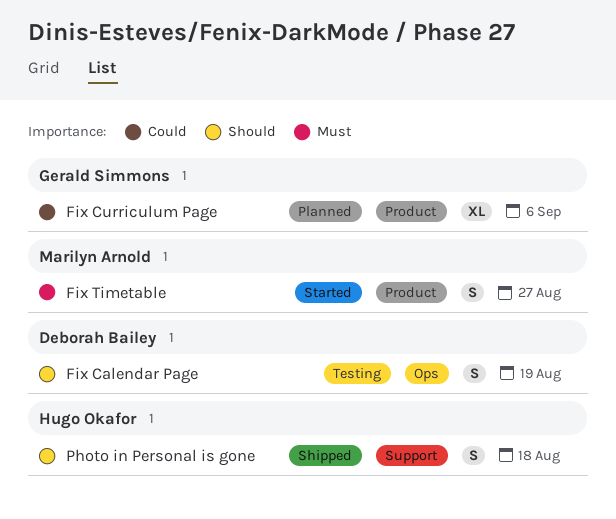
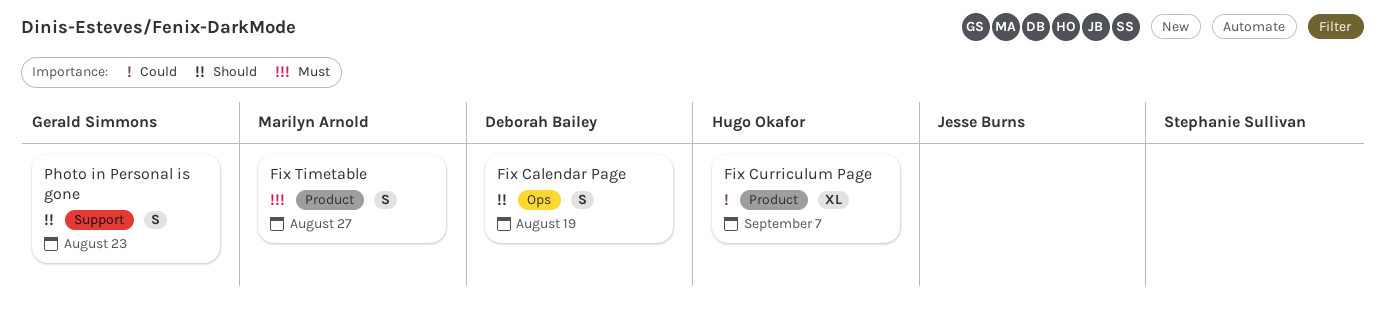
Fix Curriculum Page, owner: Gerald Simmons -> Hugo Okafor
Fix Curriculum Page, due: Sep 6 -> Sep 7
Photo in Personal is gone, owner: Hugo Okafor -> Gerald Simmons
Photo in Personal is gone, due: Aug 18 -> Aug 23

